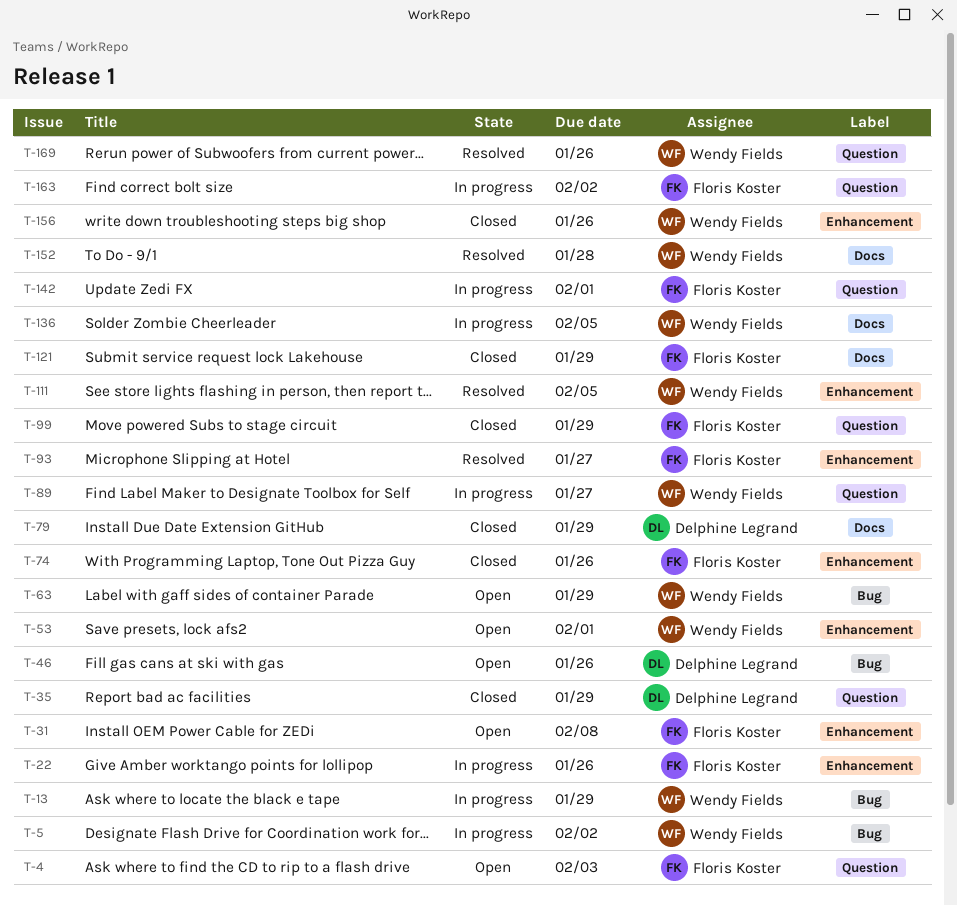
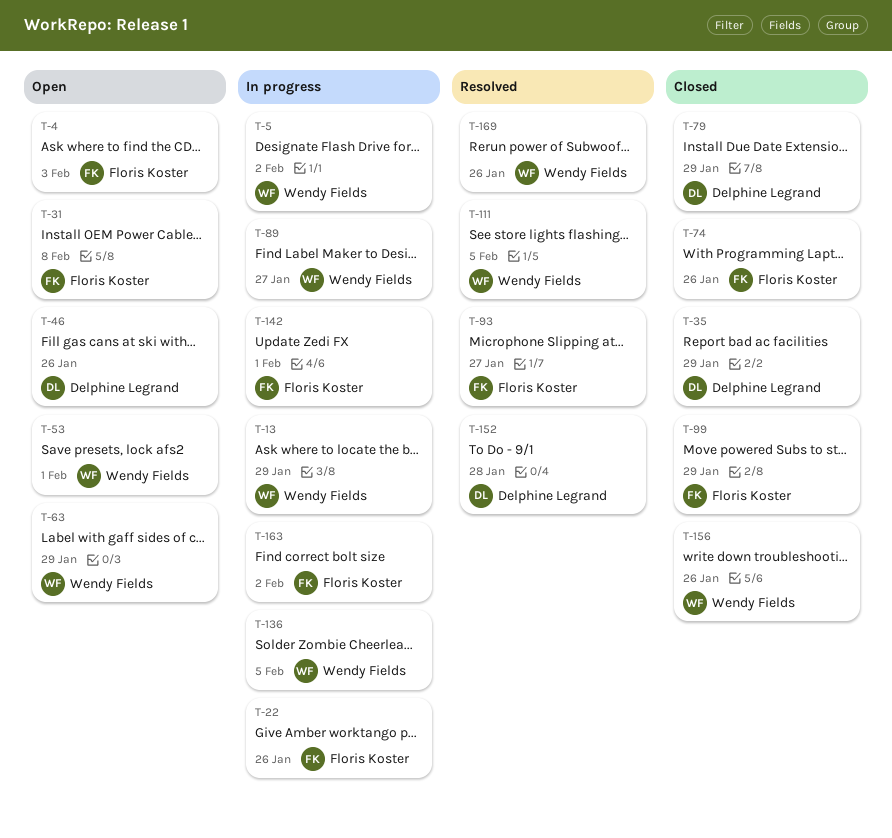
T-121: present -> none
T-152, owner: Wendy Fields -> Delphine Legrand

